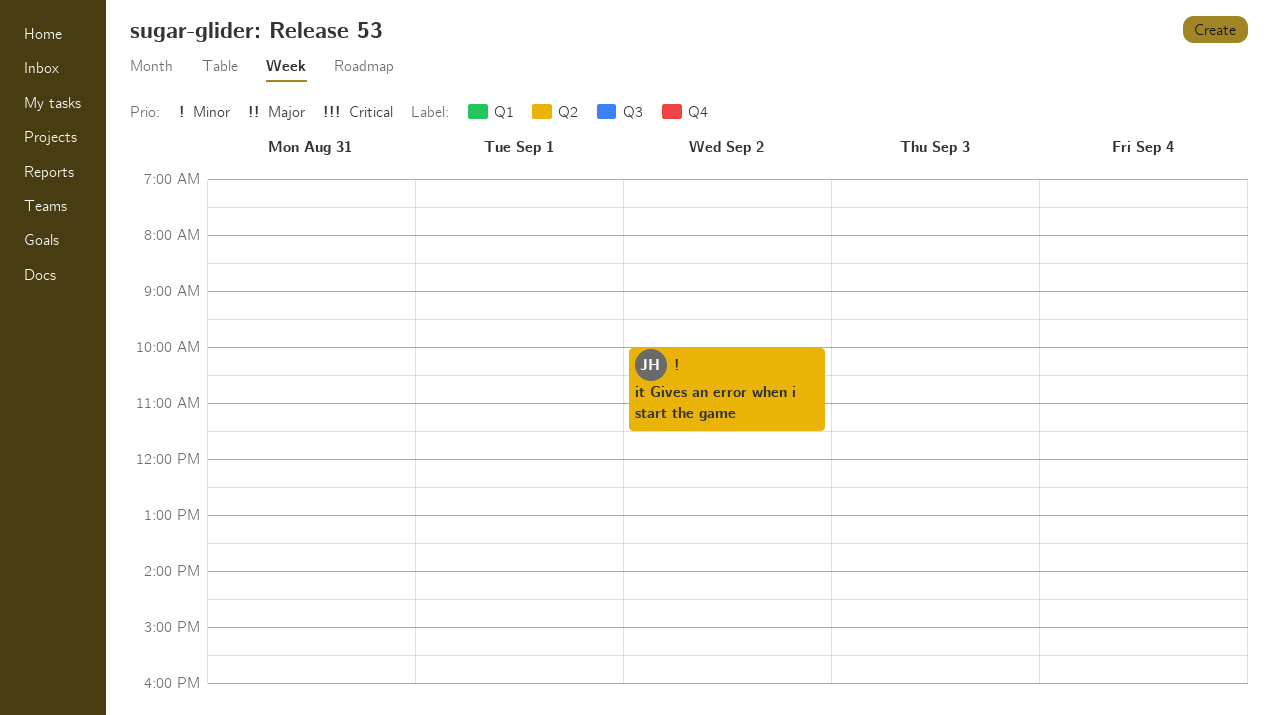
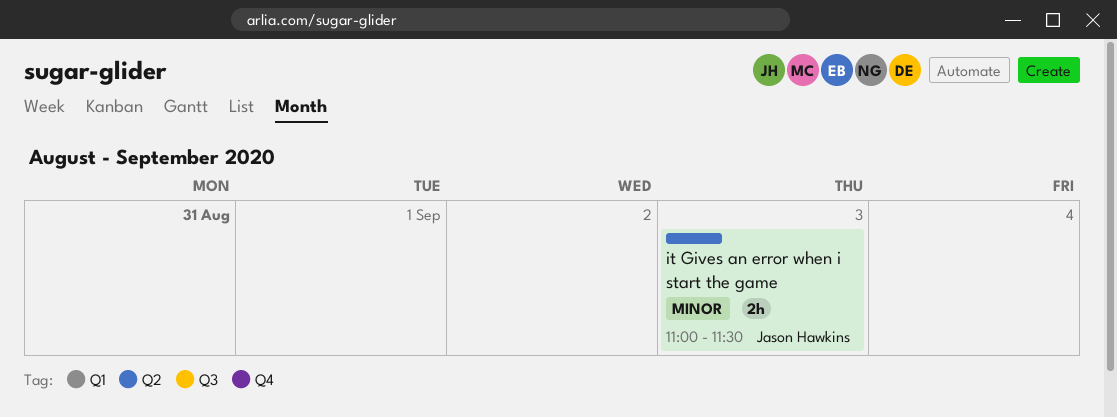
it Gives an error when i start the game, day: Sep 2 -> Sep 3
it Gives an error when i start the game, begins: 10:00 -> 11:00

